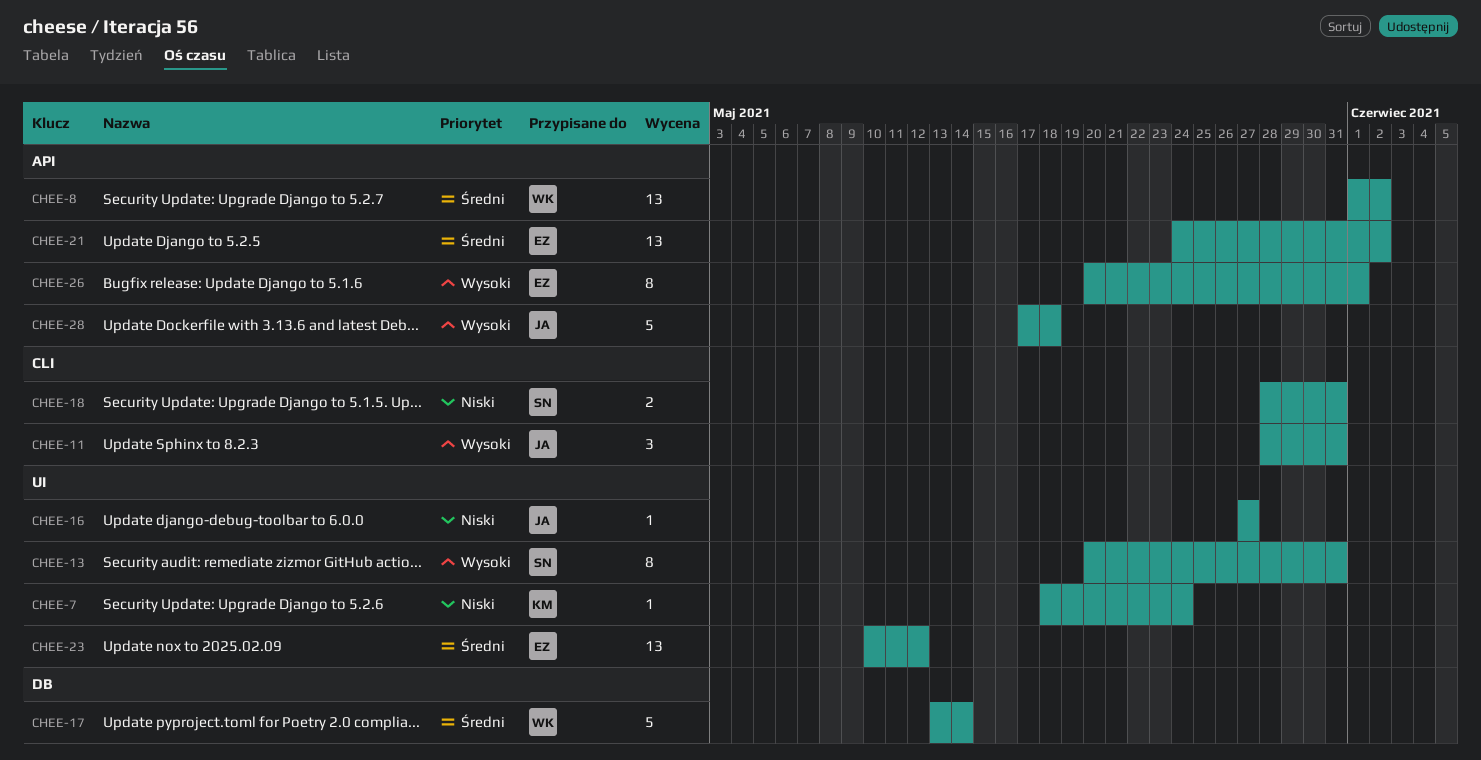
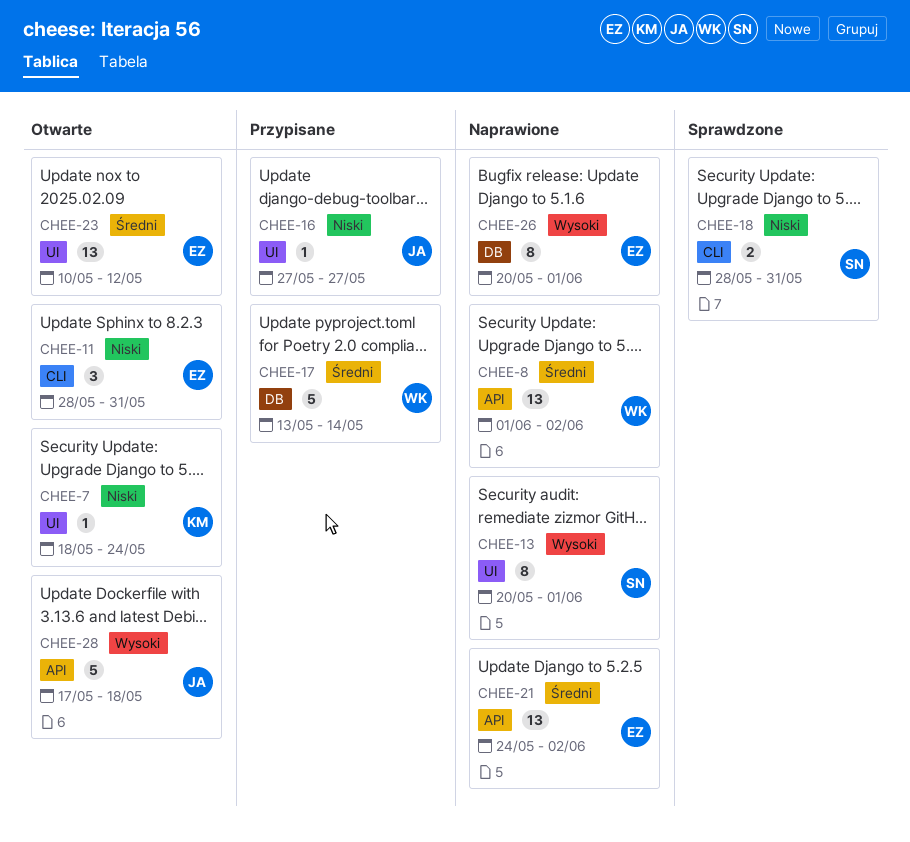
CHEE-11, owner: JA -> EZ
CHEE-11, priority: Wysoki -> Niski
CHEE-13, due: May 31 -> Jun 1
CHEE-26, label: API -> DB

